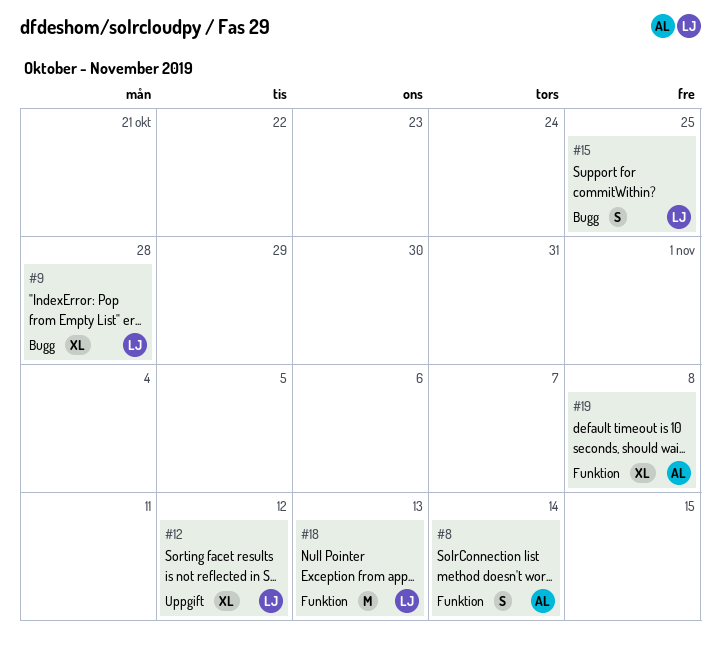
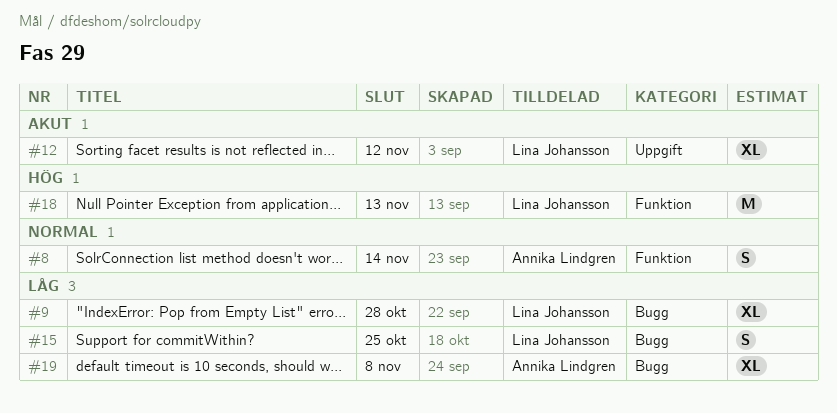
#19, label: Funktion -> Bugg

